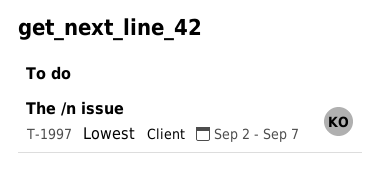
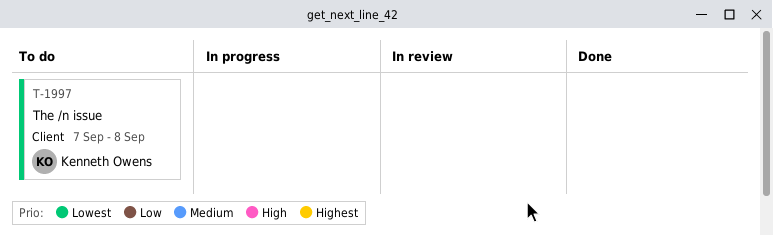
T-1997, start: Sep 2 -> Sep 7
T-1997, due: Sep 7 -> Sep 8

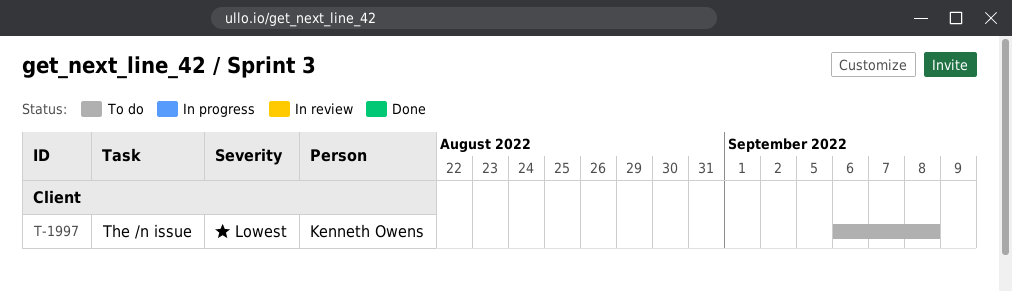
T-1997, start: Sep 7 -> Sep 6

